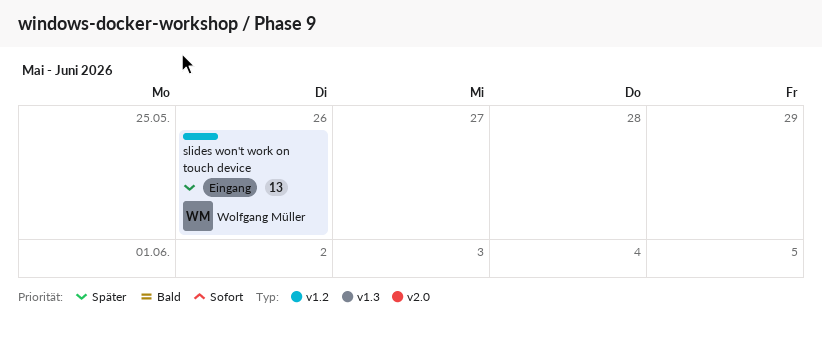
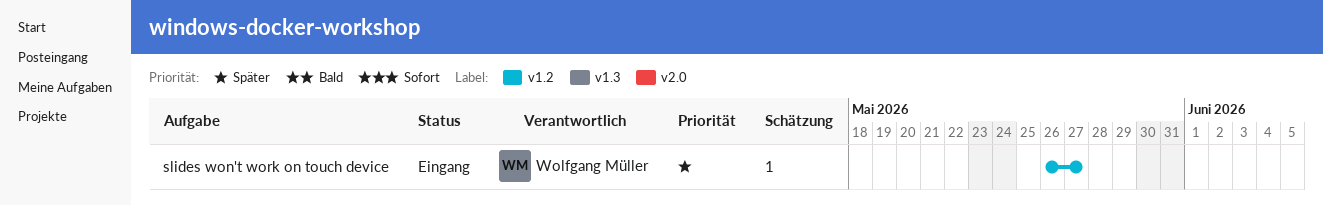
slides won't work on touch device, estimate: 13 -> 1
slides won't work on touch device, due: May 26 -> May 27

